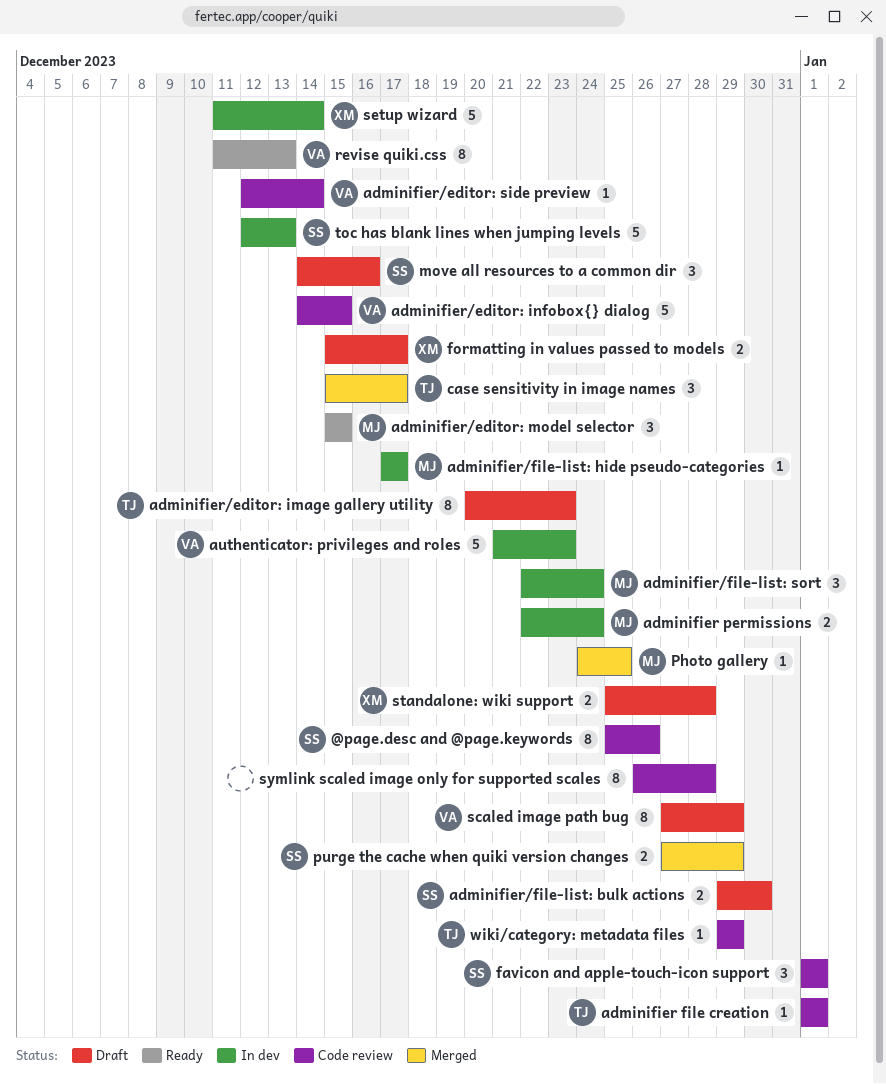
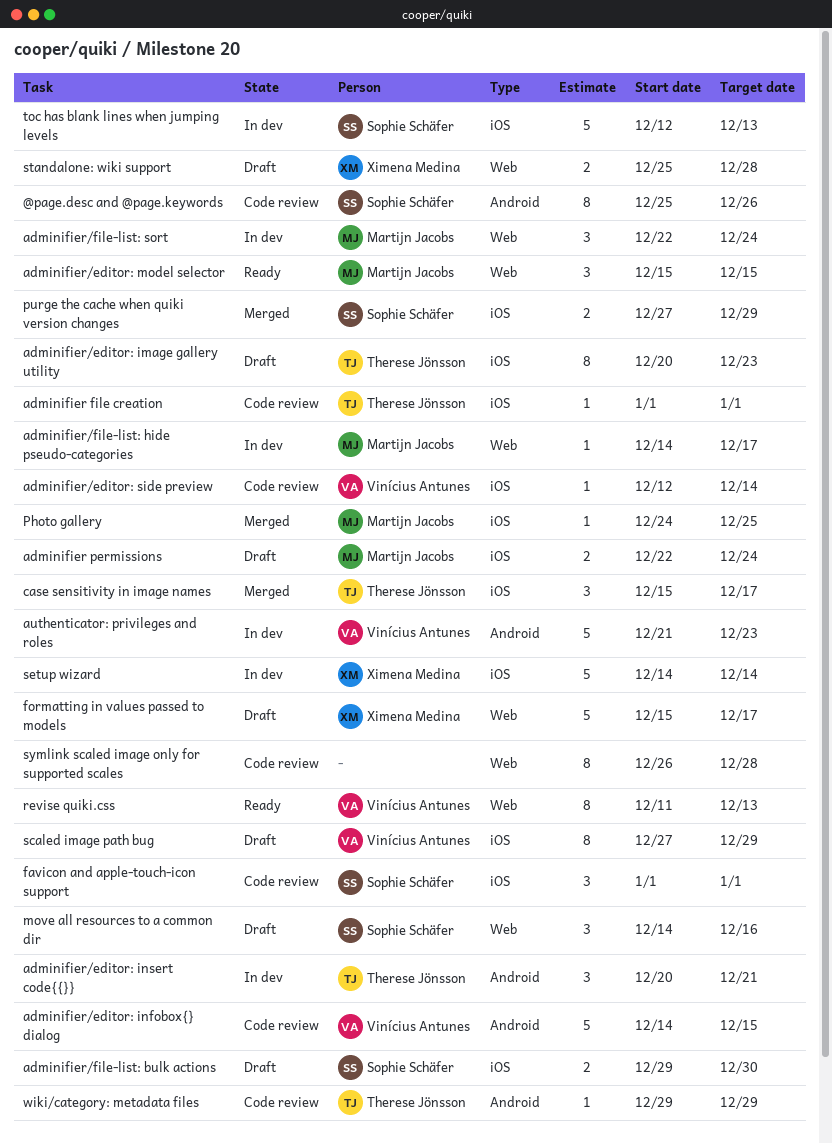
adminifier permissions, status: In dev -> Draft
adminifier/editor: insert code{{}}: none -> present
adminifier/file-list: hide pseudo-categories, start: Dec 17 -> Dec 14
formatting in values passed to models, estimate: 2 -> 5
setup wizard, start: Dec 11 -> Dec 14

